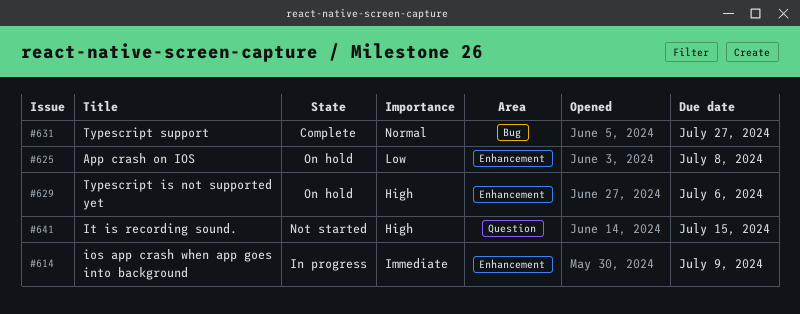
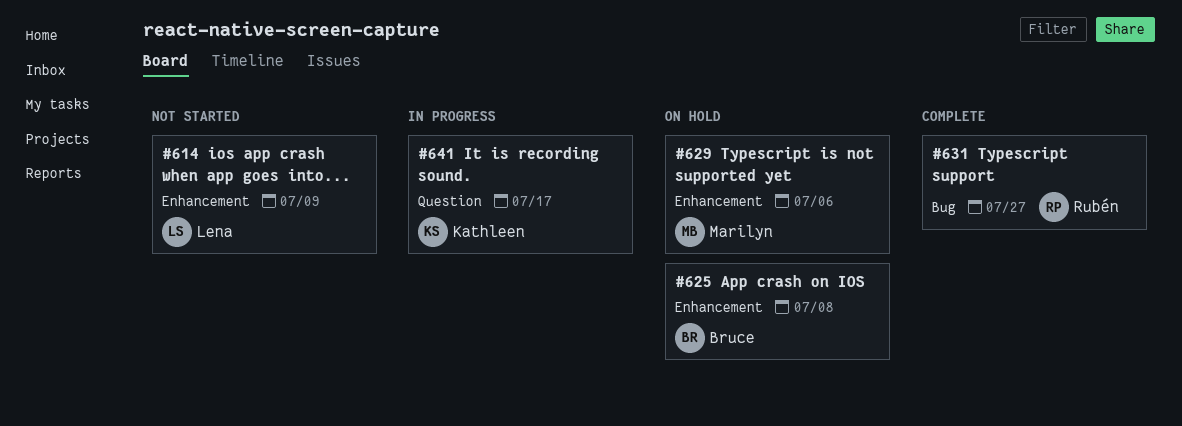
#614, status: In progress -> Not started
#641, status: Not started -> In progress
#641, due: Jul 15 -> Jul 17

